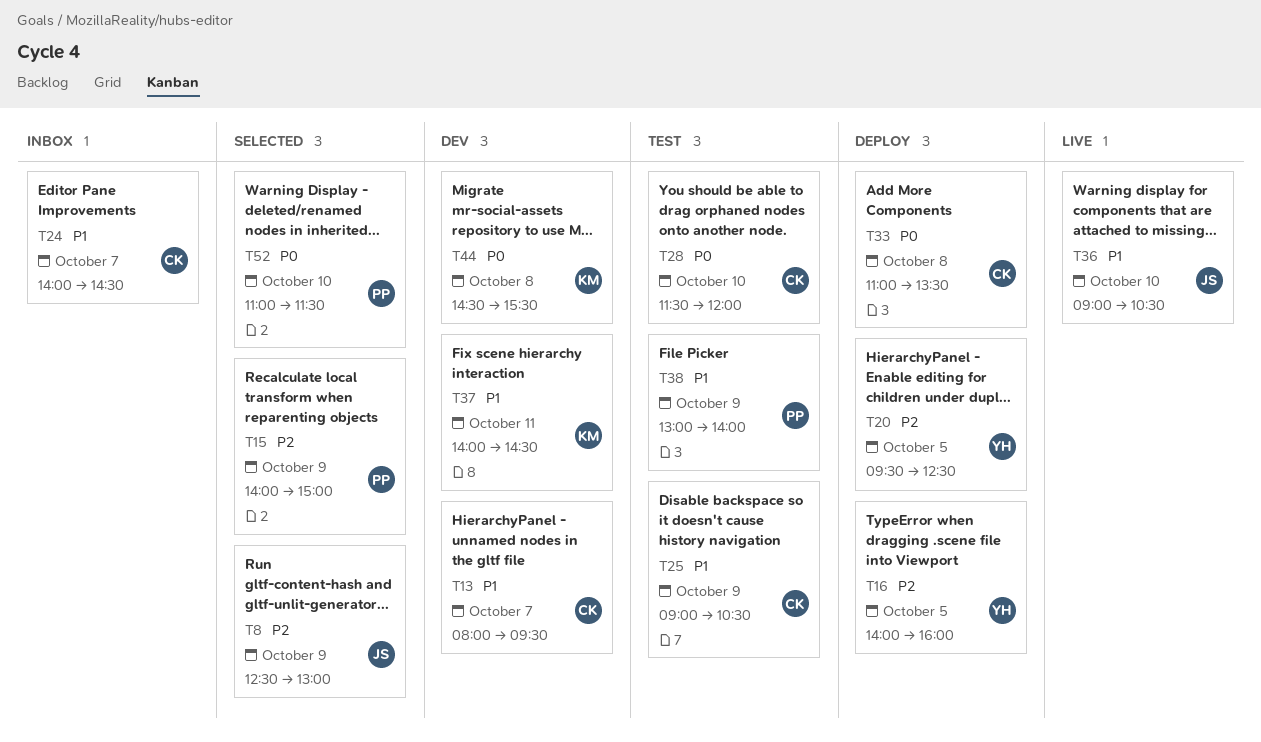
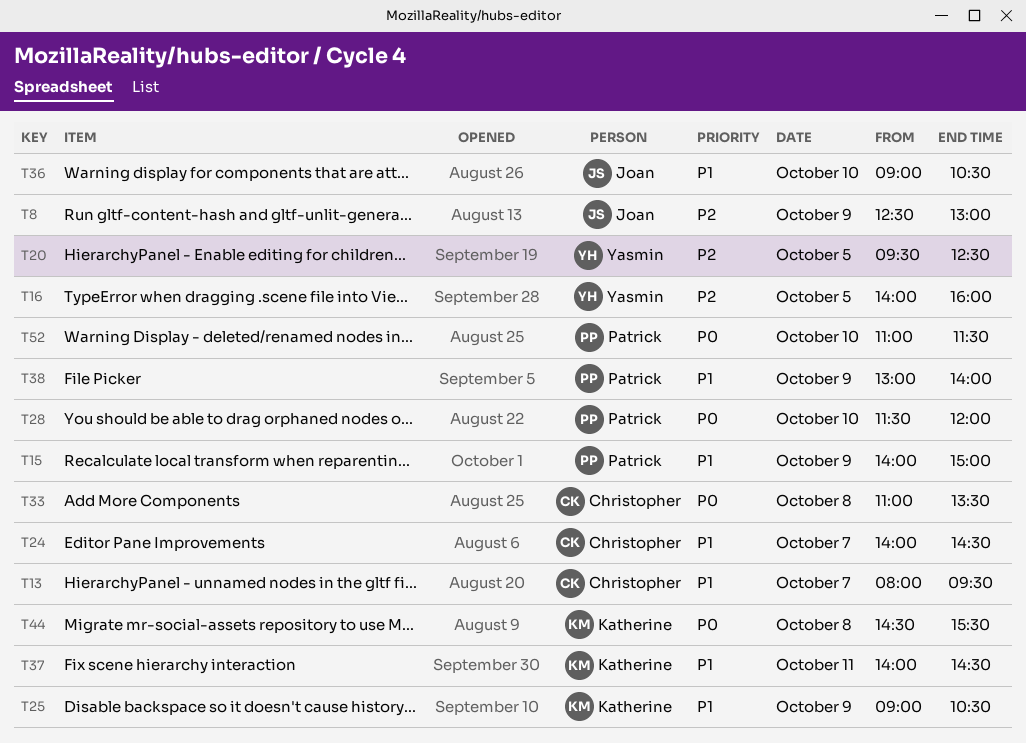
T15, priority: P2 -> P1
T25, owner: Christopher -> Katherine
T28, owner: Christopher -> Patrick

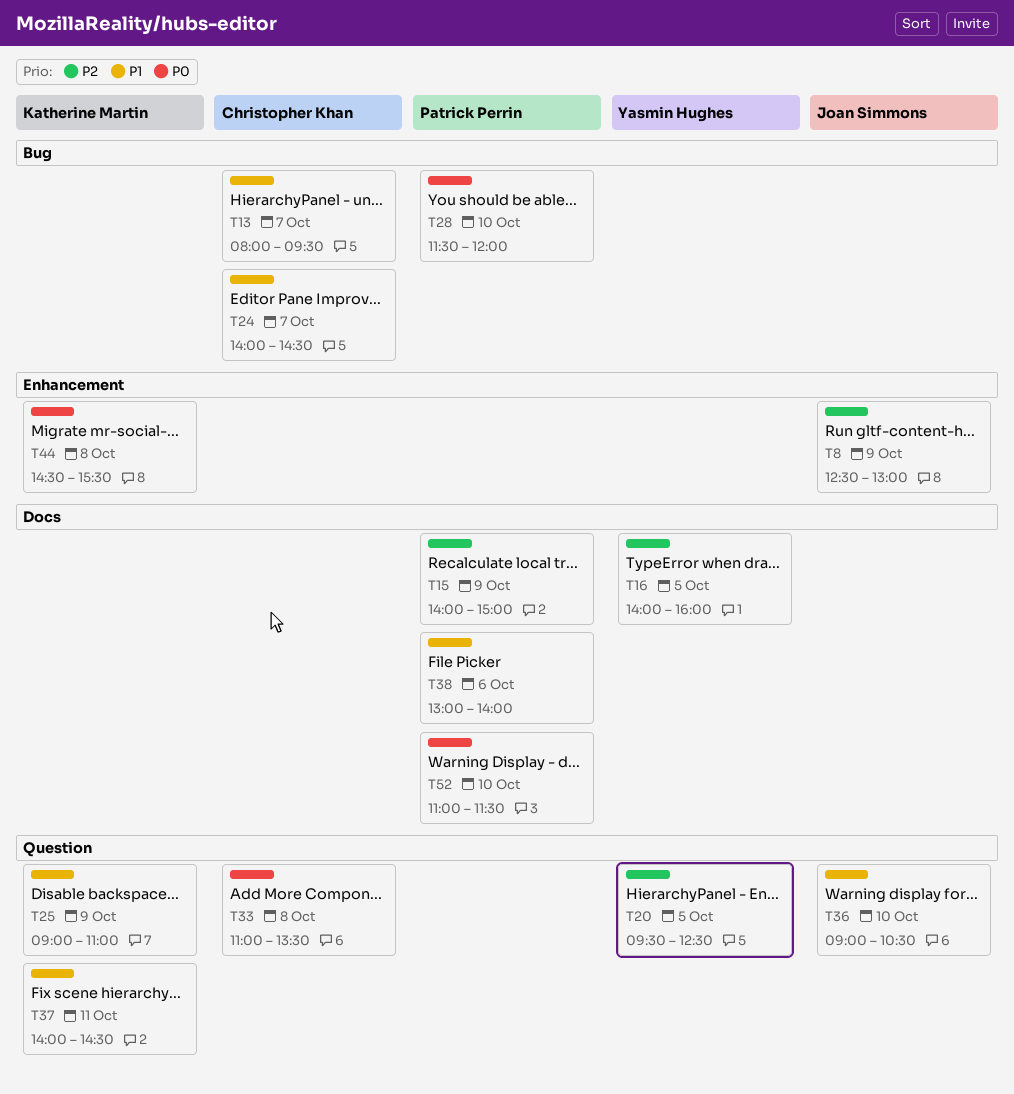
T15, priority: P1 -> P2
T25, ends: 10:30 -> 11:00
T38, day: Oct 9 -> Oct 6

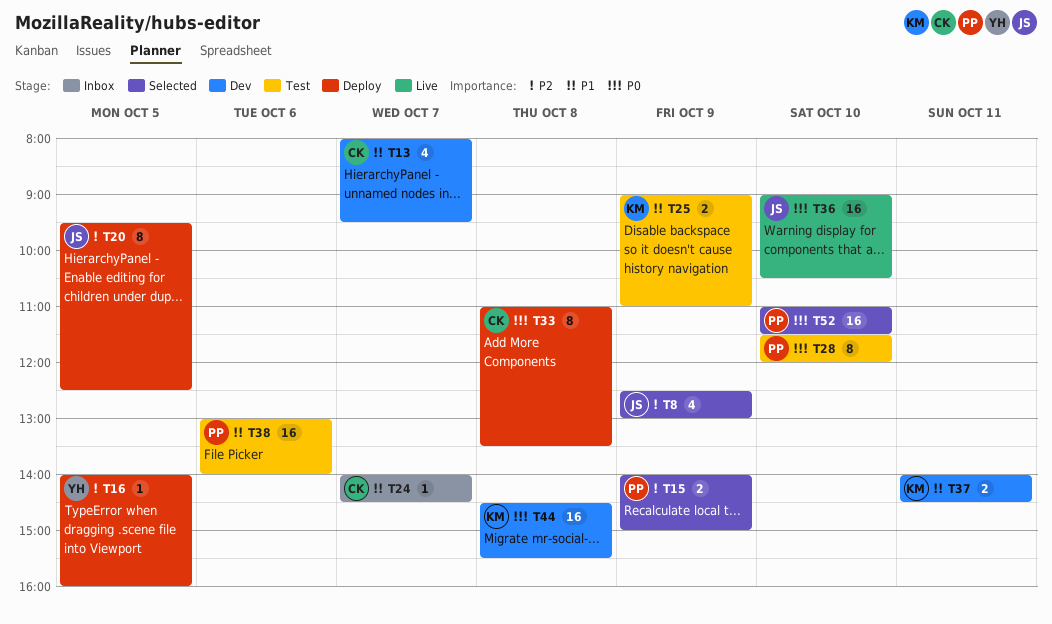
T20, owner: Yasmin Hughes -> Joan Simmons
T36, priority: P1 -> P0

